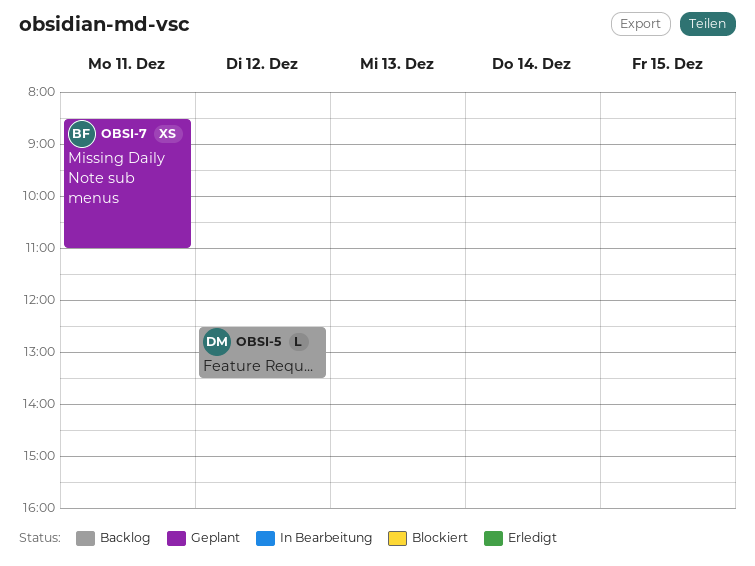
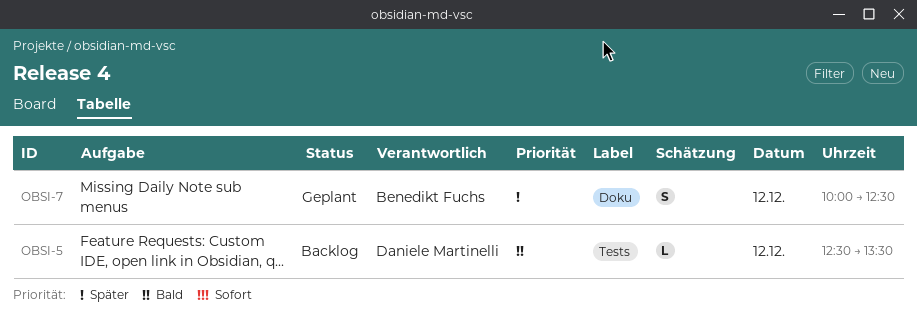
OBSI-7, estimate: XS -> S
OBSI-7, day: Dec 11 -> Dec 12
OBSI-7, begins: 08:30 -> 10:00
OBSI-7, ends: 11:00 -> 12:30

